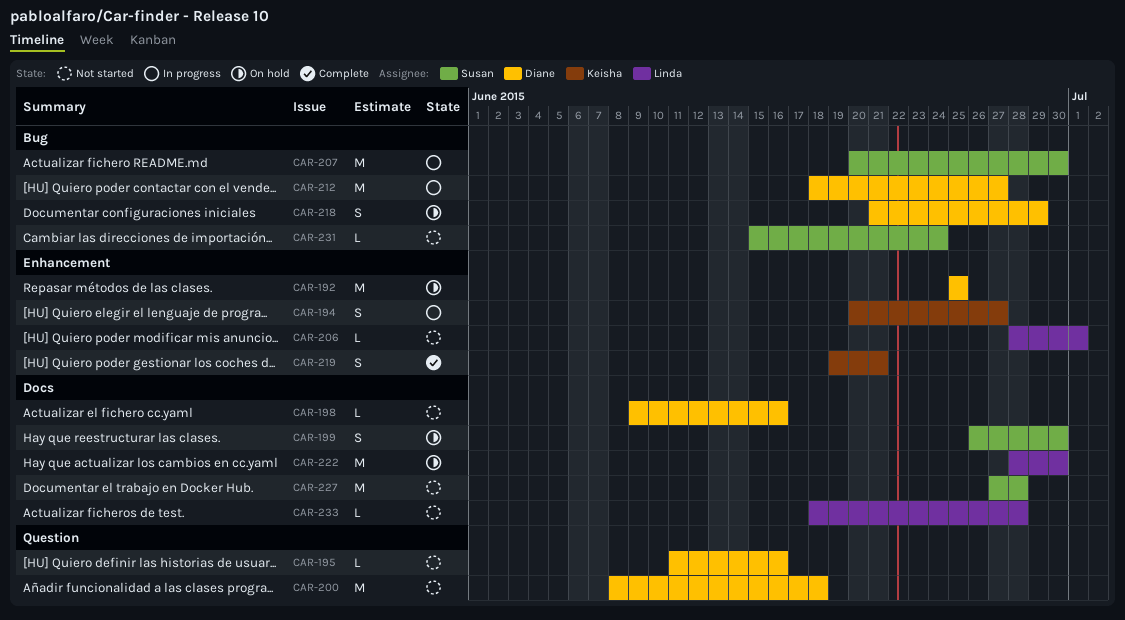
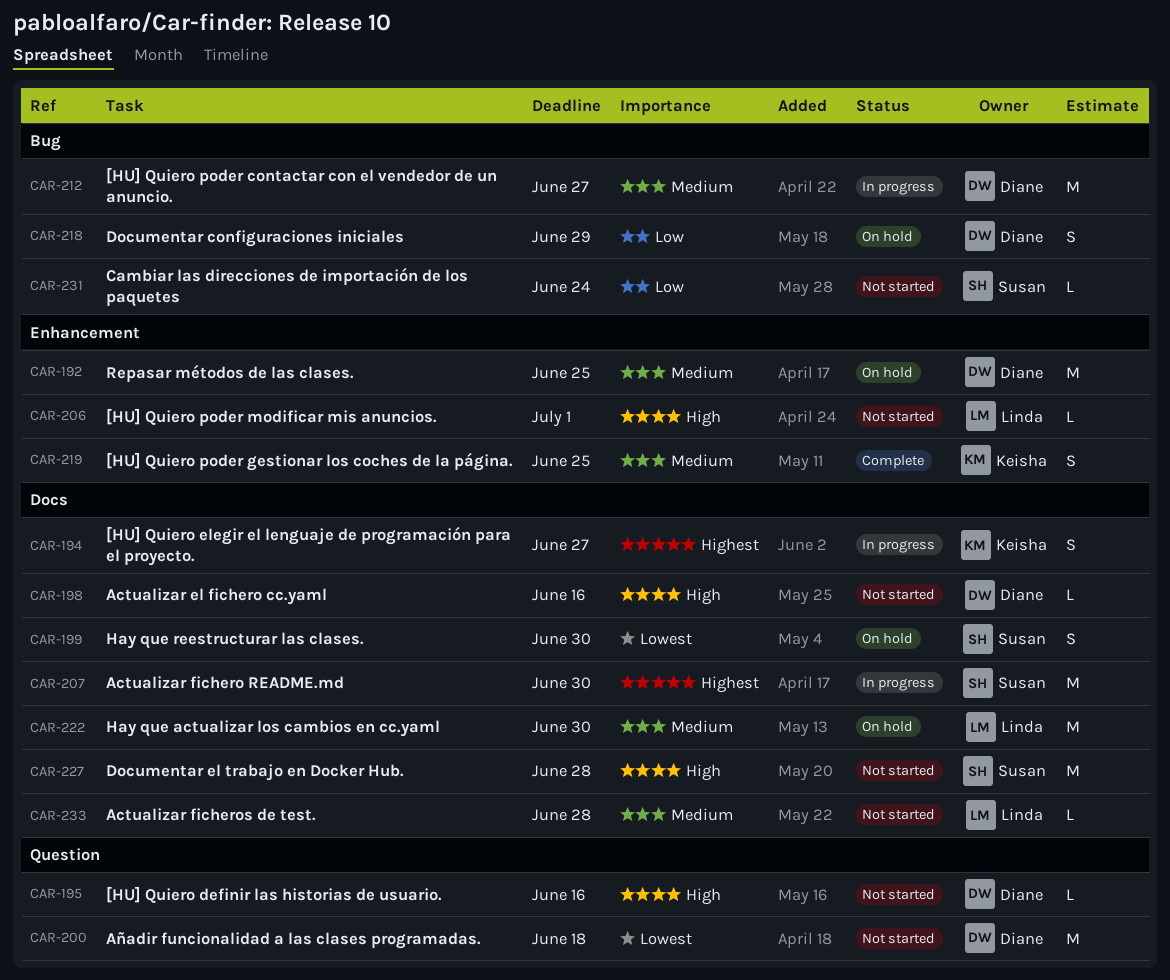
CAR-194, label: Enhancement -> Docs
CAR-207, label: Bug -> Docs
CAR-219, due: Jun 21 -> Jun 25

